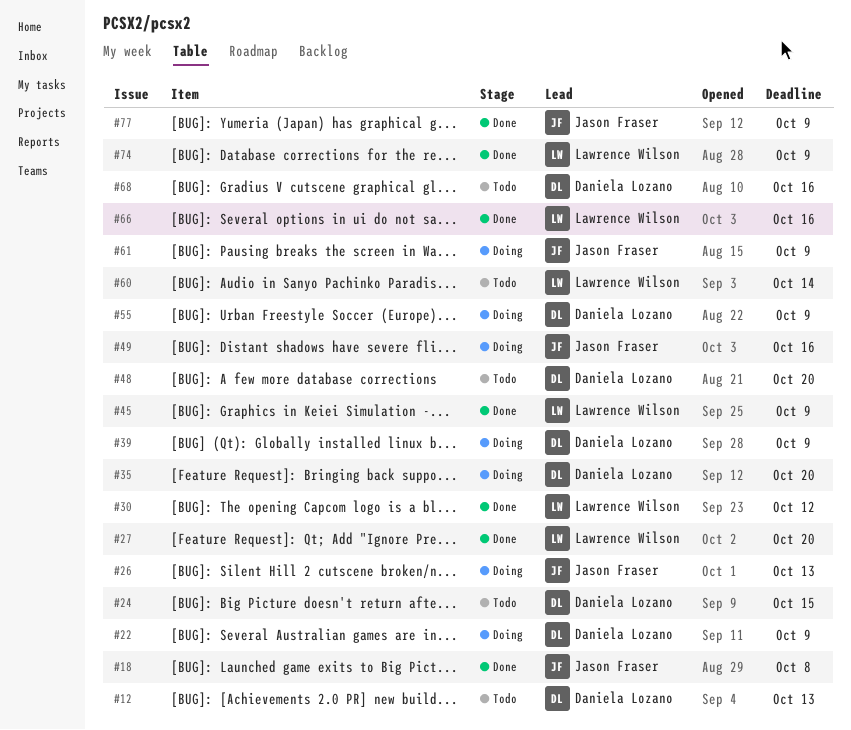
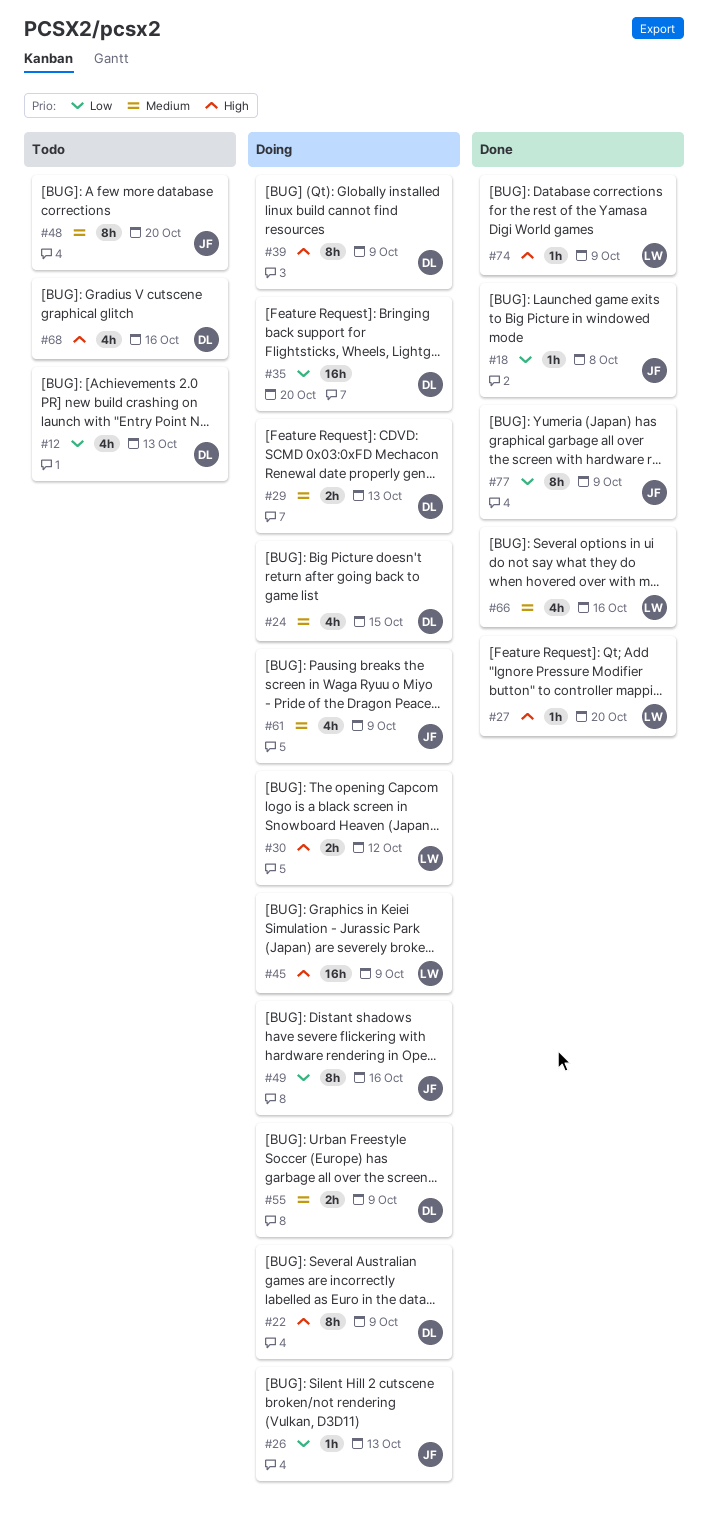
#24, status: Todo -> Doing
#29: none -> present
#30, status: Done -> Doing
#45, status: Done -> Doing
#48, owner: Daniela Lozano -> Jason Fraser
#60: present -> none

